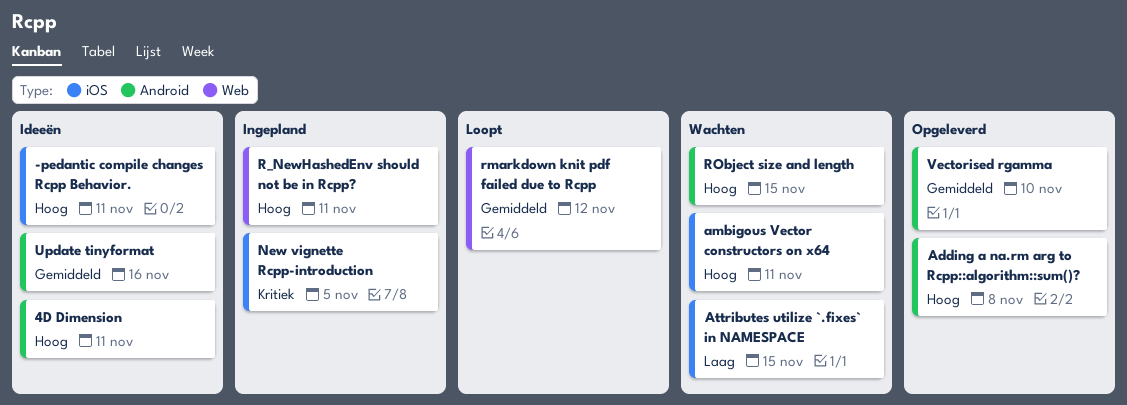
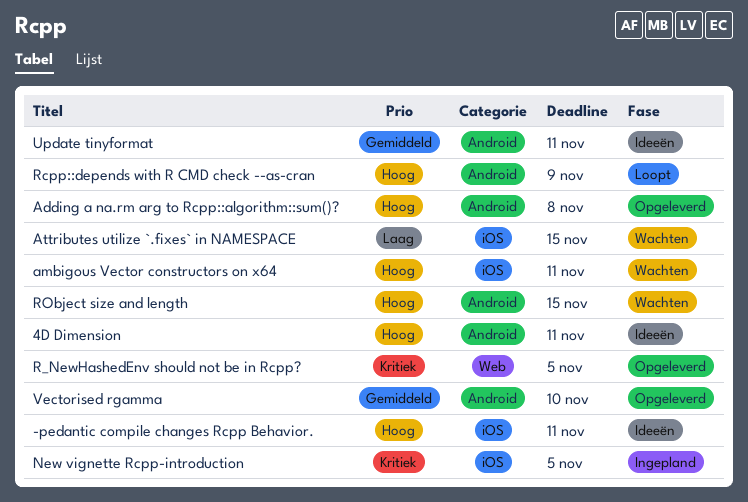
R_NewHashedEnv should not be in Rcpp?, status: Ingepland -> Opgeleverd
R_NewHashedEnv should not be in Rcpp?, priority: Hoog -> Kritiek
R_NewHashedEnv should not be in Rcpp?, due: Nov 11 -> Nov 5
Rcpp::depends with R CMD check --as-cran: none -> present
rmarkdown knit pdf failed due to Rcpp: present -> none
Update tinyformat, due: Nov 16 -> Nov 11

